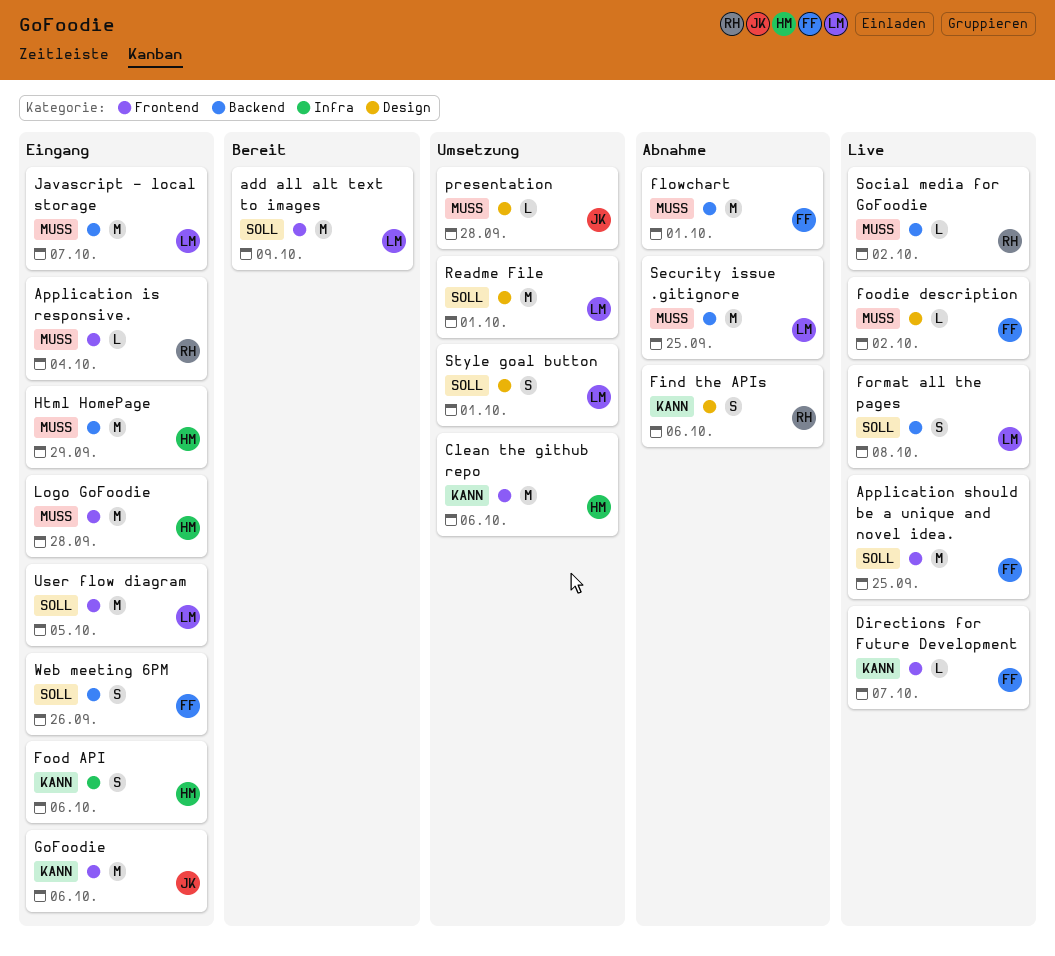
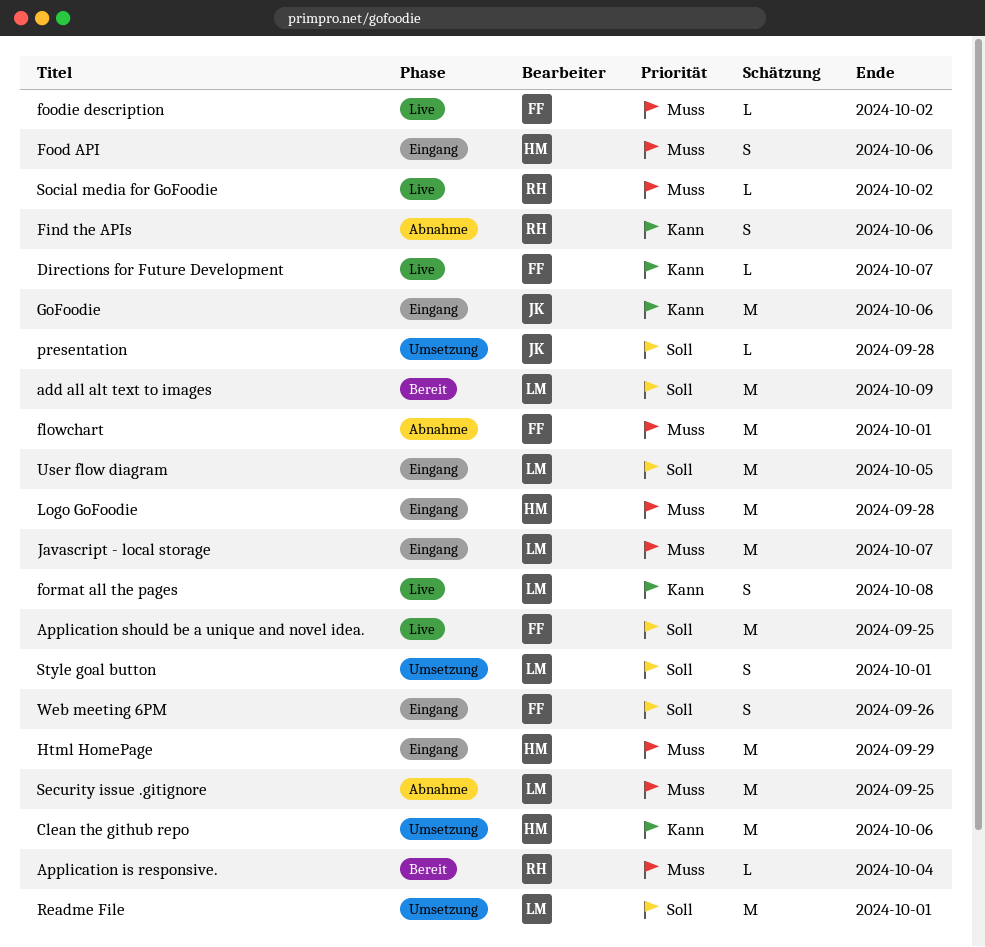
Application is responsive., status: Eingang -> Bereit
Food API, priority: Kann -> Muss
format all the pages, priority: Soll -> Kann
presentation, priority: Muss -> Soll

